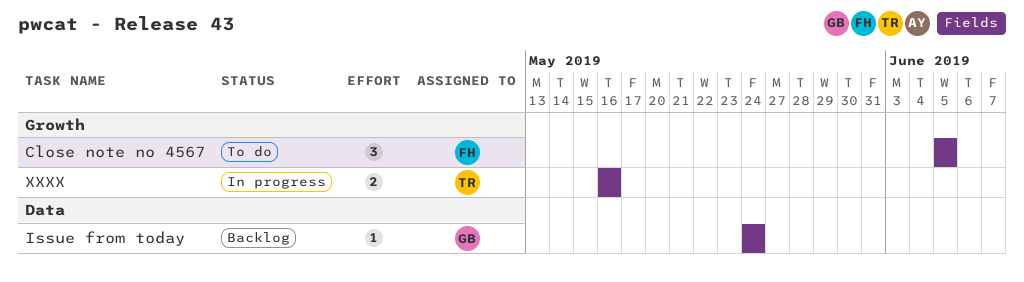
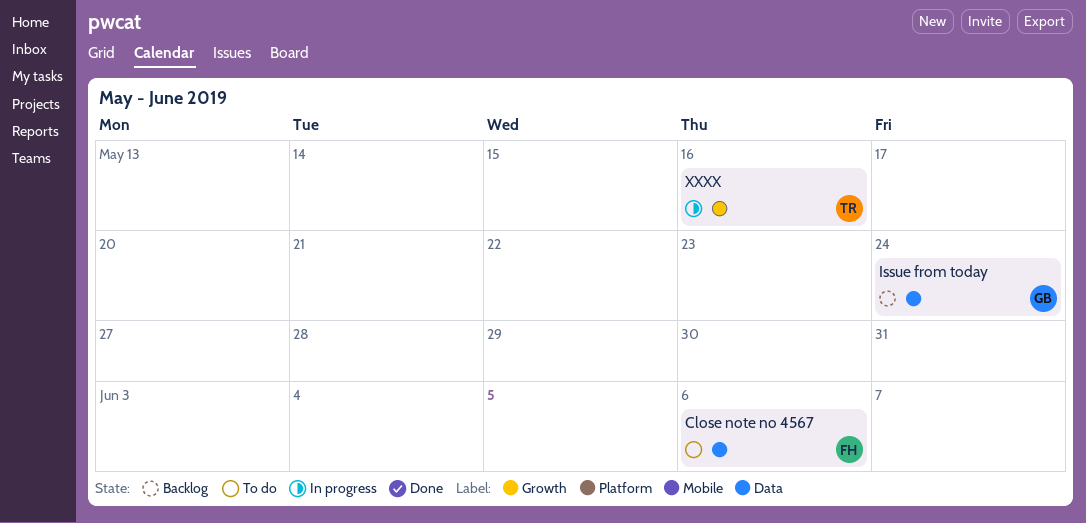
Close note no 4567, label: Growth -> Data
Close note no 4567, due: Jun 5 -> Jun 6

